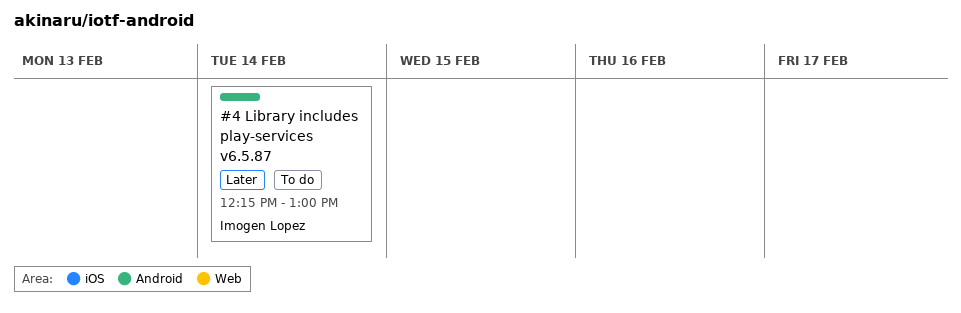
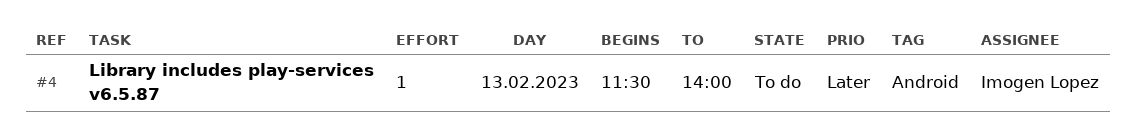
#4, day: Feb 14 -> Feb 13
#4, begins: 12:15 -> 11:30
#4, ends: 13:00 -> 14:00

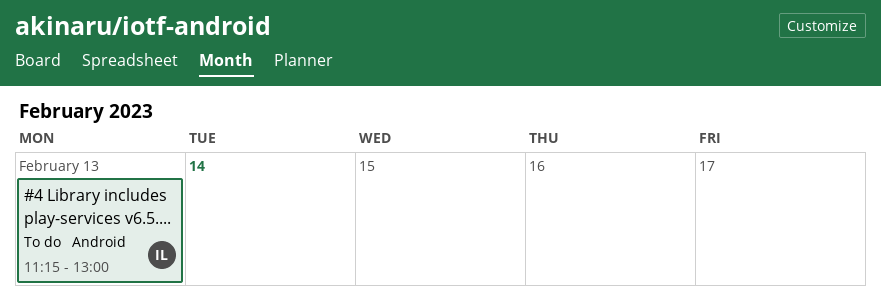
#4, begins: 11:30 -> 11:15
#4, ends: 14:00 -> 13:00

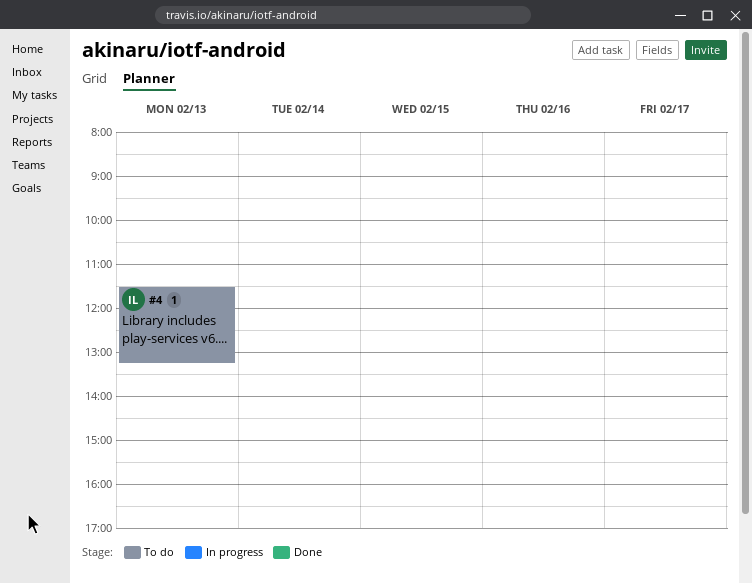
#4, begins: 11:15 -> 11:30
#4, ends: 13:00 -> 13:15

